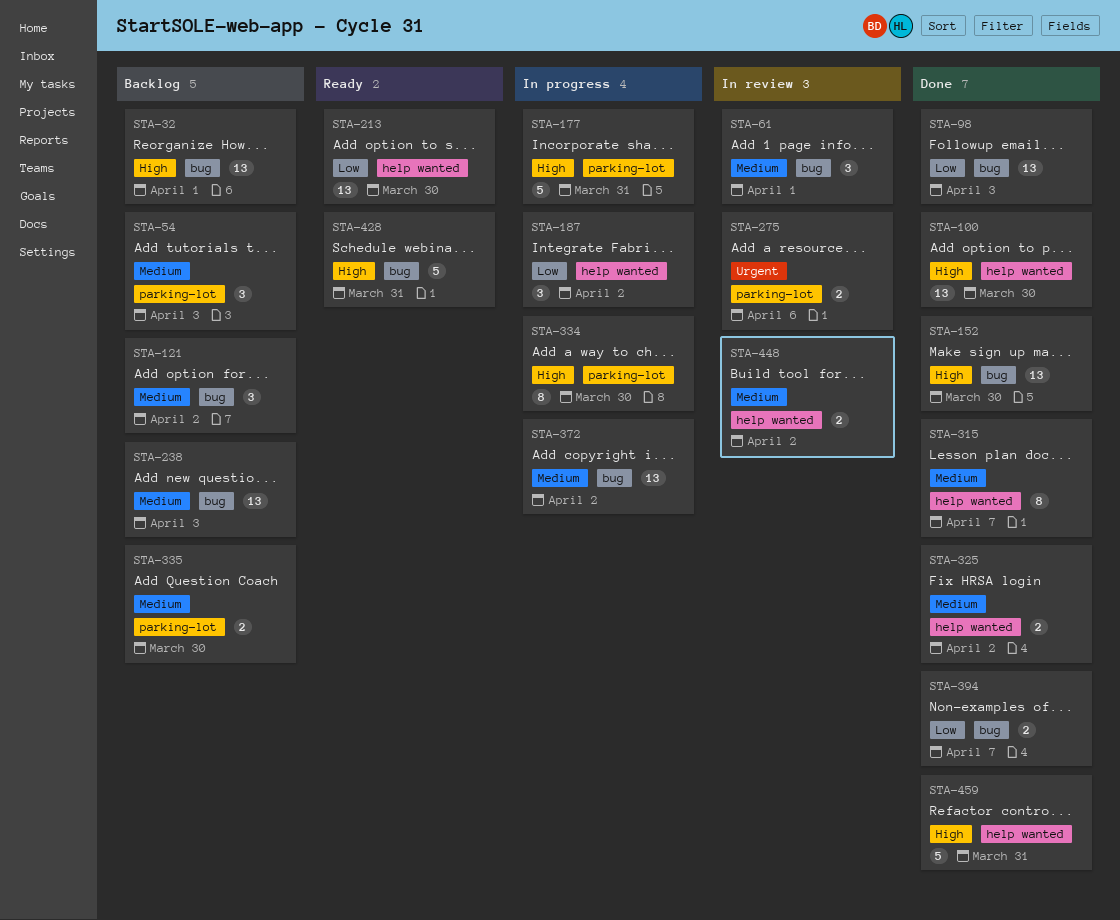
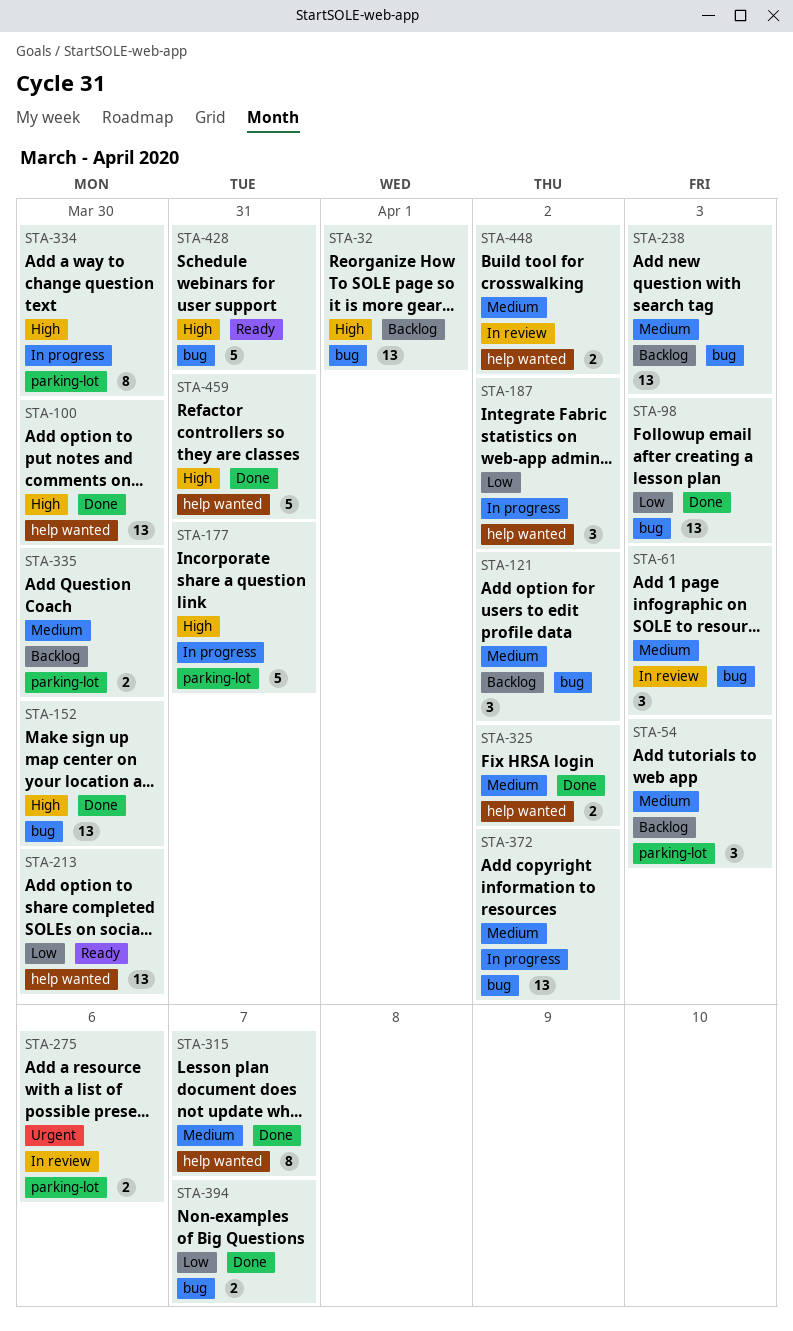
STA-61, due: Apr 1 -> Apr 3

